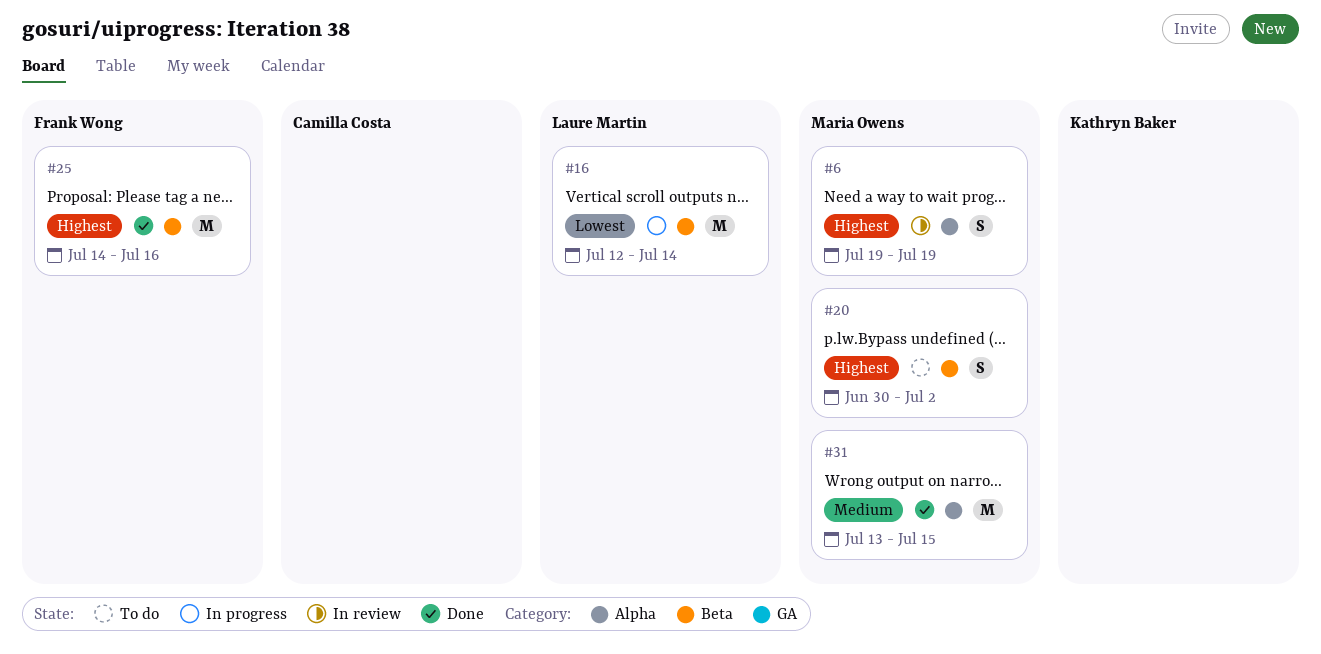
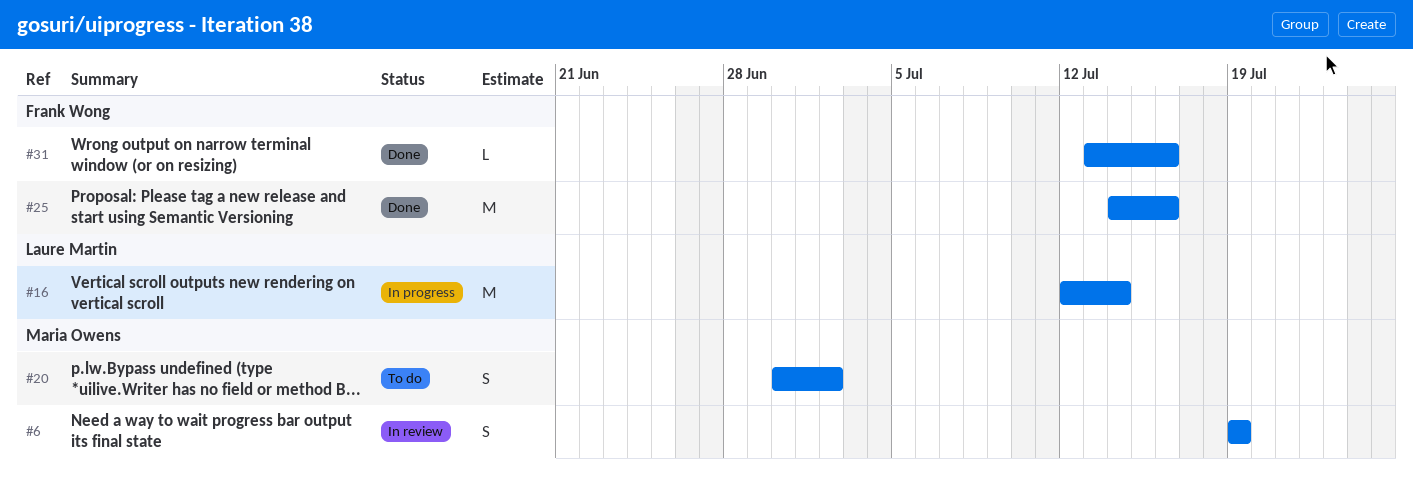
#31, owner: Maria Owens -> Frank Wong
#31, estimate: M -> L
#31, due: Jul 15 -> Jul 16

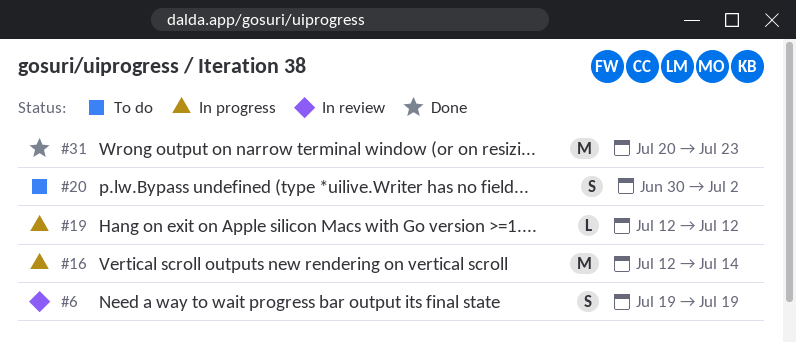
#19: none -> present
#25: present -> none
#31, estimate: L -> M
#31, start: Jul 13 -> Jul 20
#31, due: Jul 16 -> Jul 23

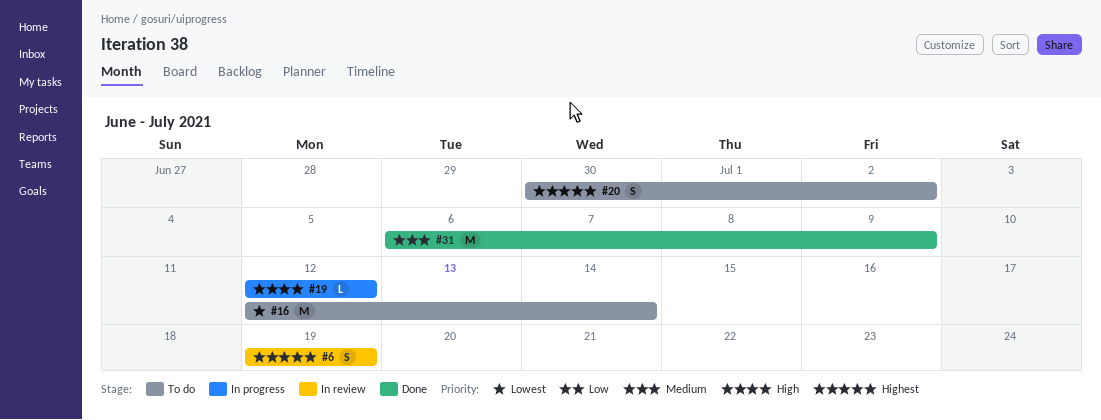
#16, status: In progress -> To do
#31, start: Jul 20 -> Jul 6
#31, due: Jul 23 -> Jul 9

